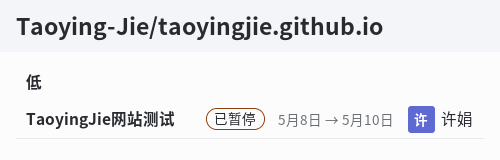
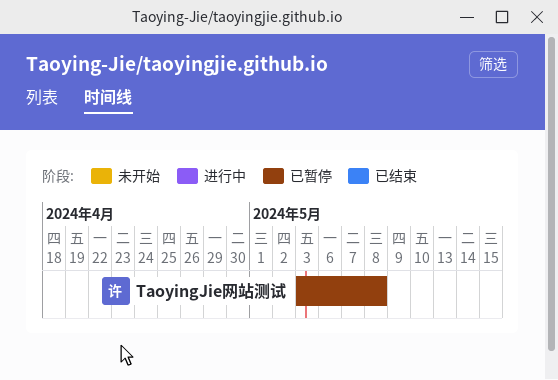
TaoyingJie网站测试, start: May 8 -> May 3
TaoyingJie网站测试, due: May 10 -> May 8

